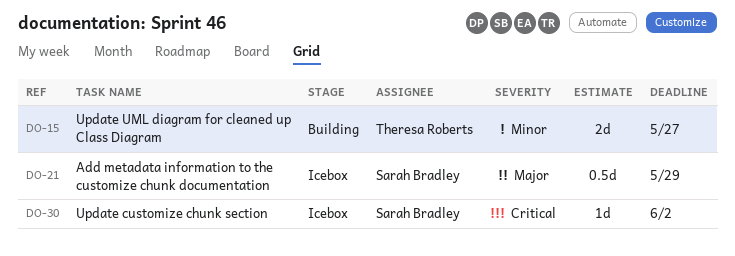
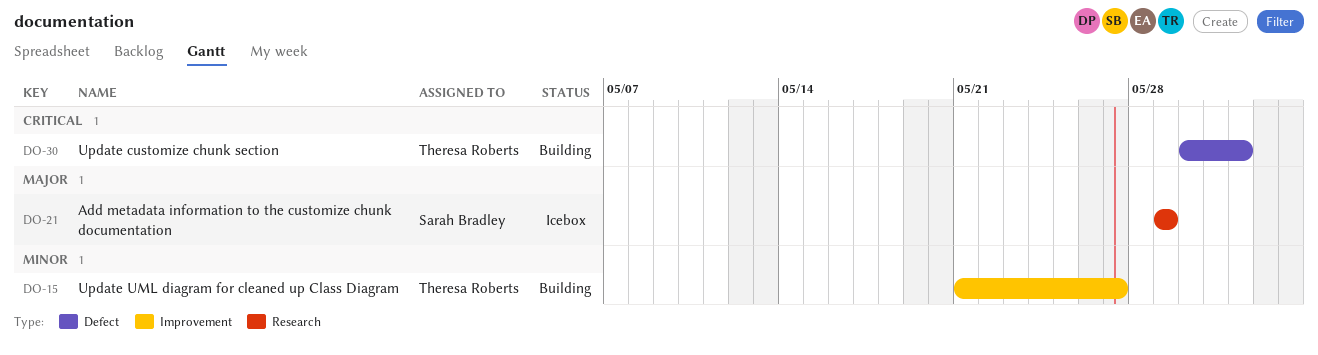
DO-30, status: Icebox -> Building
DO-30, owner: Sarah Bradley -> Theresa Roberts
DO-30, due: Jun 2 -> Jun 1

